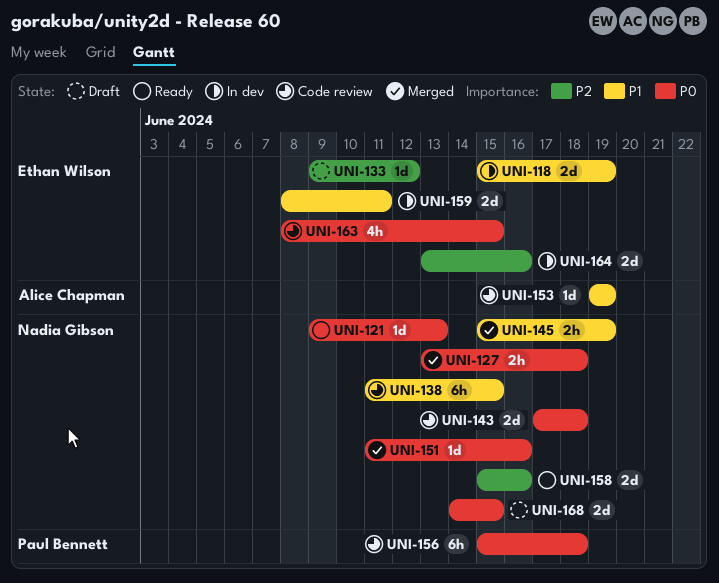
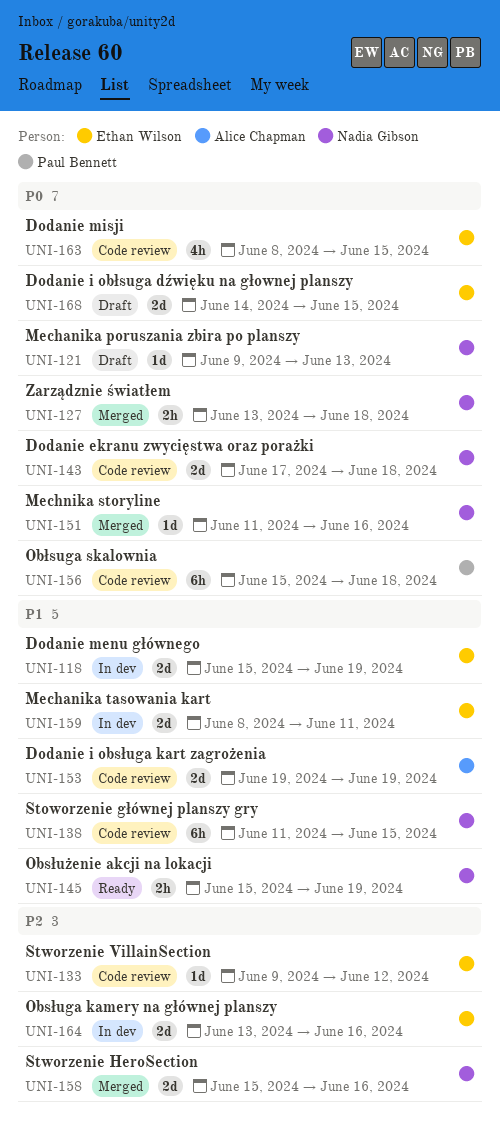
UNI-121, status: Ready -> Draft
UNI-133, status: Draft -> Code review
UNI-145, status: Merged -> Ready
UNI-153, estimate: 1d -> 2d
UNI-158, status: Ready -> Merged
UNI-168, owner: Nadia Gibson -> Ethan Wilson

